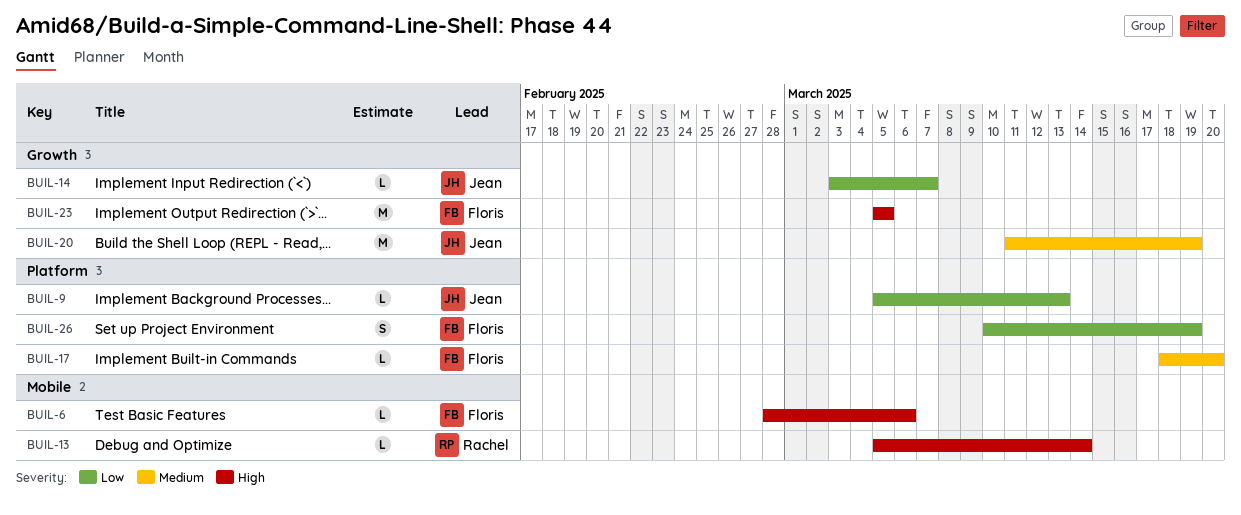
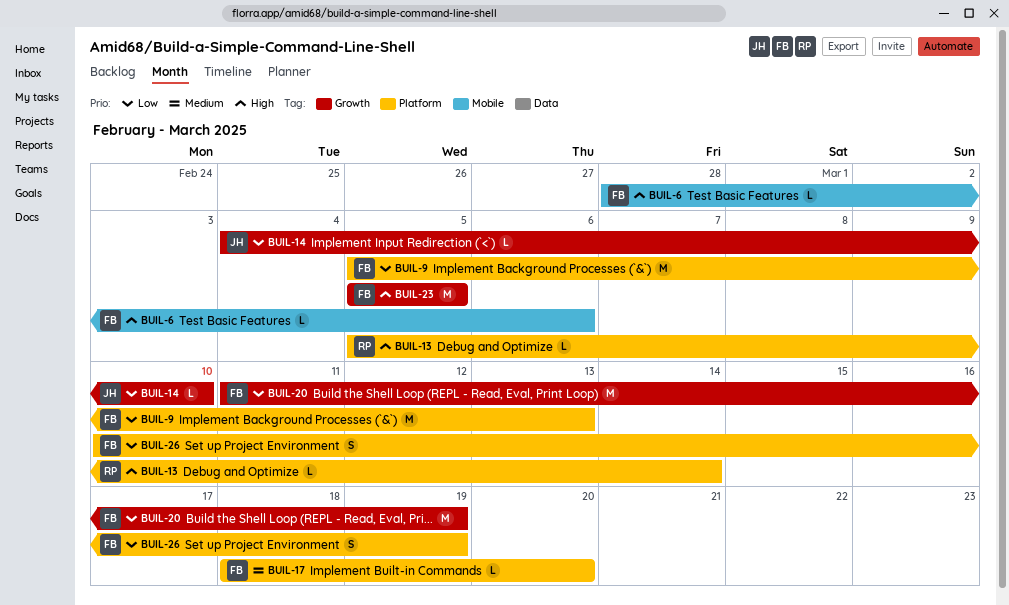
BUIL-9, owner: Jean -> Floris
BUIL-9, estimate: L -> M
BUIL-13, label: Mobile -> Platform
BUIL-14, start: Mar 3 -> Mar 4
BUIL-14, due: Mar 7 -> Mar 10
BUIL-20, owner: Jean -> Floris
BUIL-20, priority: Medium -> Low

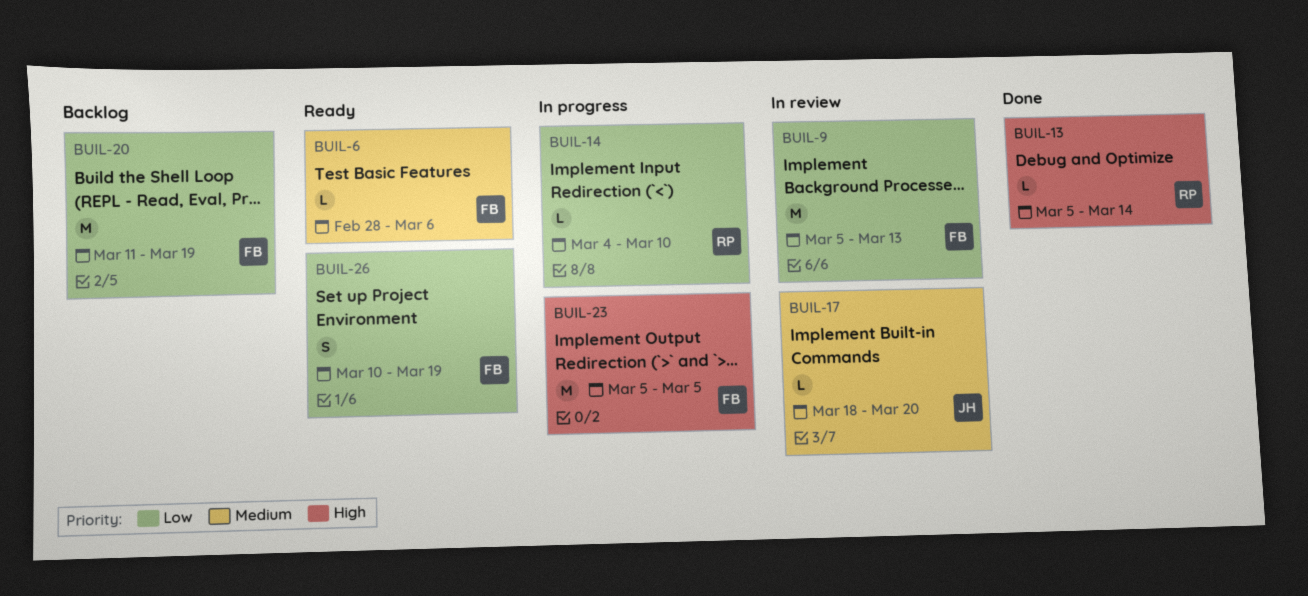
BUIL-6, priority: High -> Medium
BUIL-14, owner: JH -> RP
BUIL-17, owner: FB -> JH

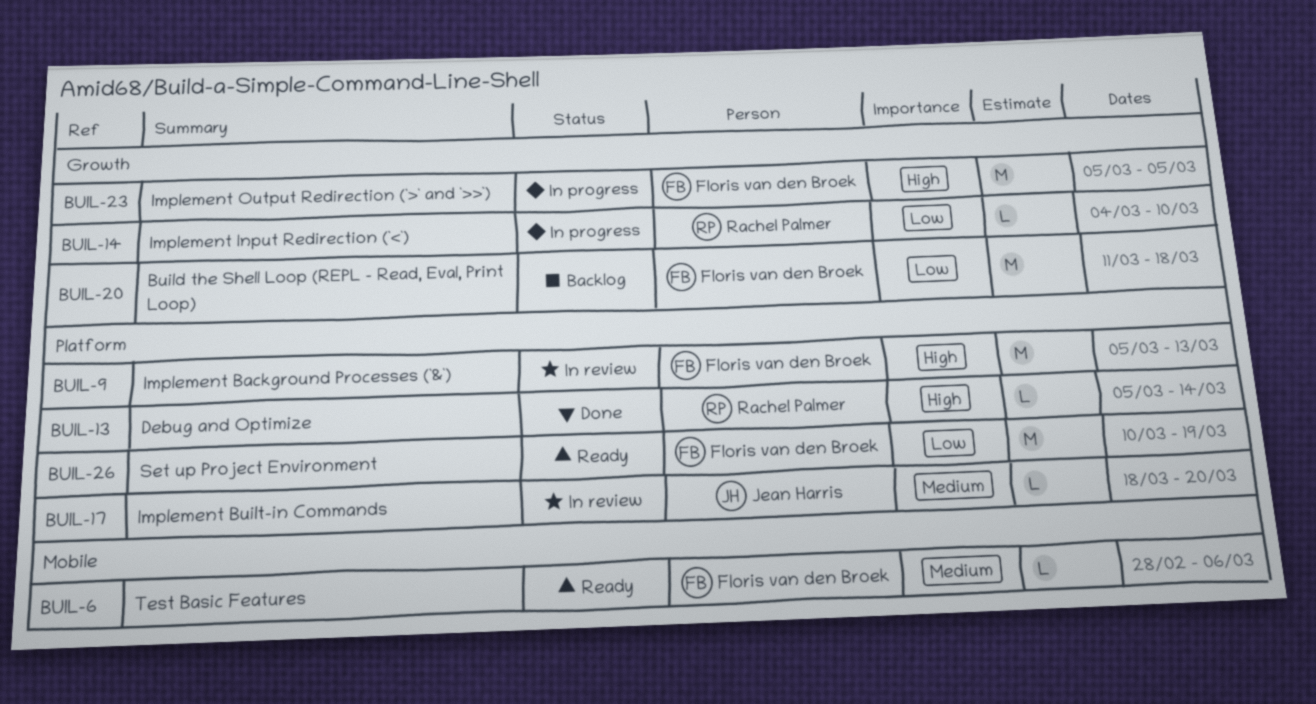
BUIL-9, priority: Low -> High
BUIL-20, due: Mar 19 -> Mar 18
BUIL-26, estimate: S -> M

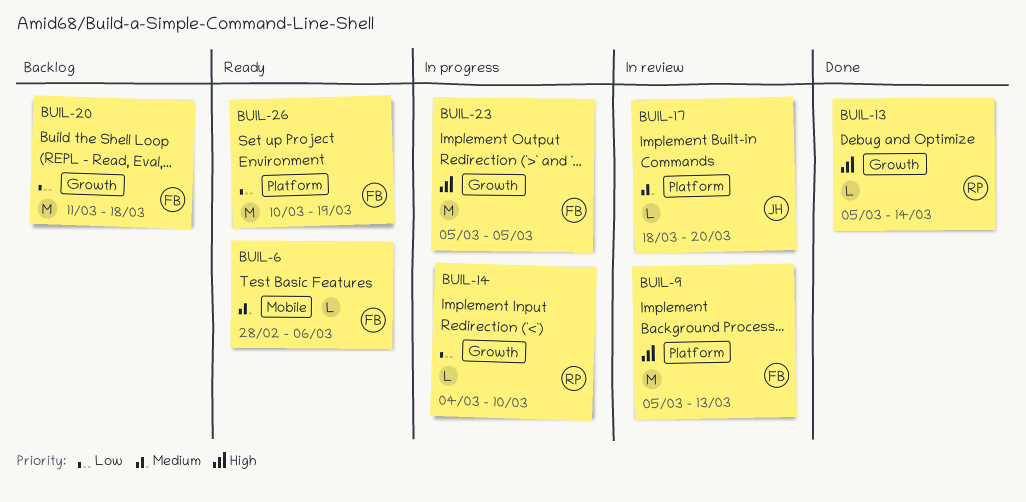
BUIL-13, label: Platform -> Growth

